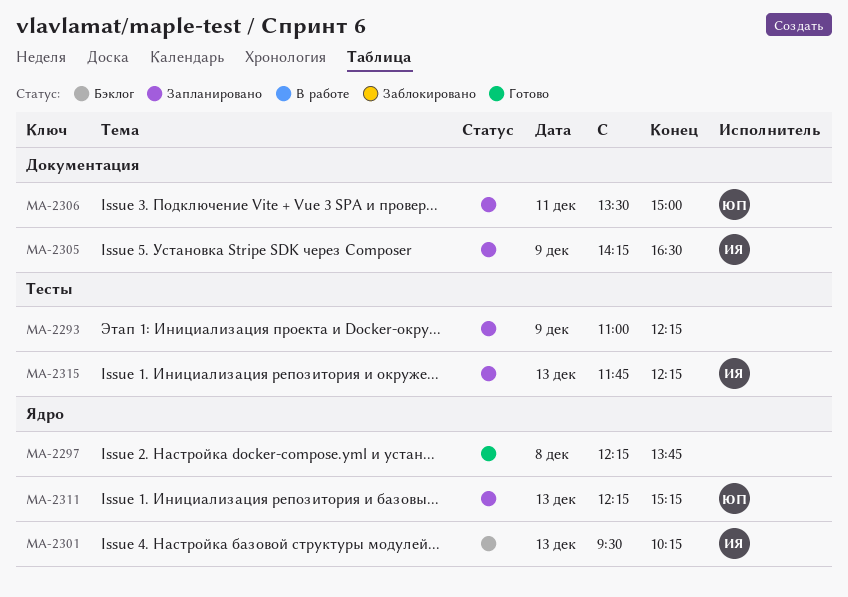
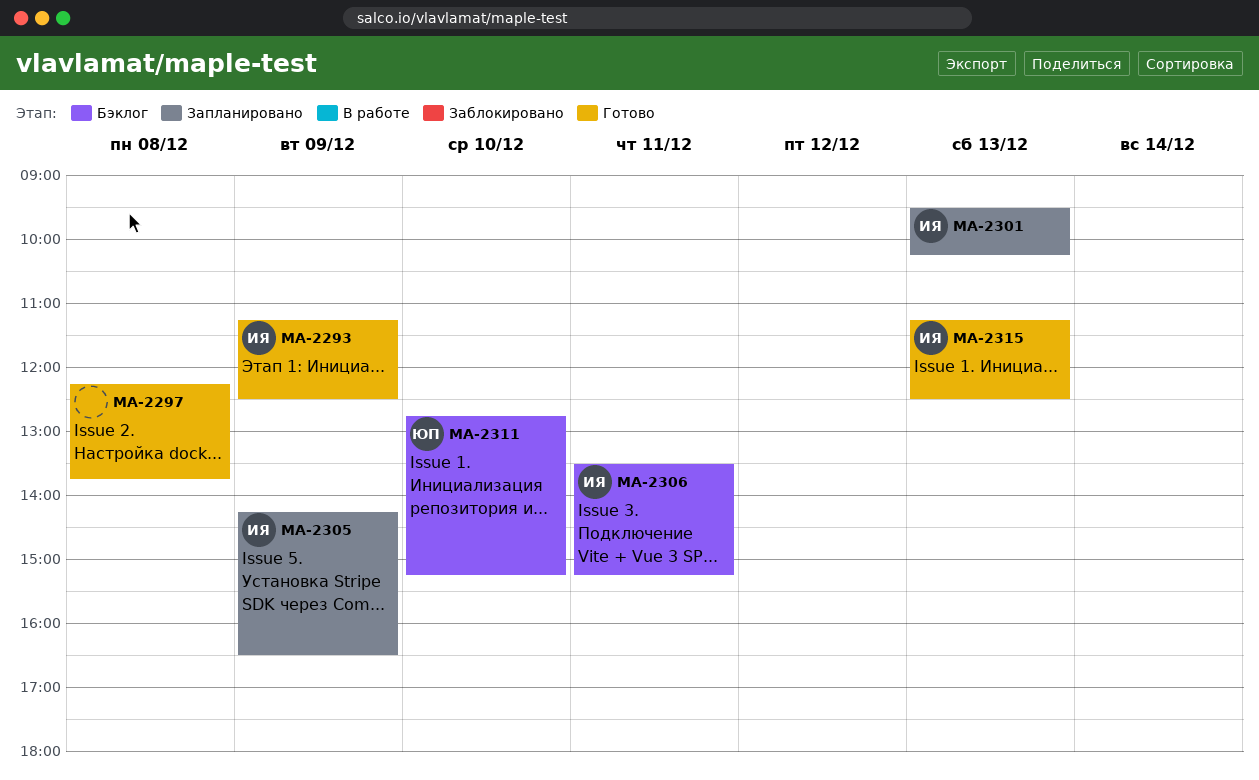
MA-2293, status: Запланировано -> Готово
MA-2293, owner: none -> ИЯ
MA-2293, begins: 11:00 -> 11:15
MA-2293, ends: 12:15 -> 12:30
MA-2301, status: Бэклог -> Запланировано
MA-2306, status: Запланировано -> Бэклог
MA-2306, owner: ЮП -> ИЯ
MA-2306, ends: 15:00 -> 15:15
MA-2311, status: Запланировано -> Бэклог
MA-2311, day: Dec 13 -> Dec 10
MA-2311, begins: 12:15 -> 12:45
MA-2315, status: Запланировано -> Готово
MA-2315, begins: 11:45 -> 11:15
MA-2315, ends: 12:15 -> 12:30

